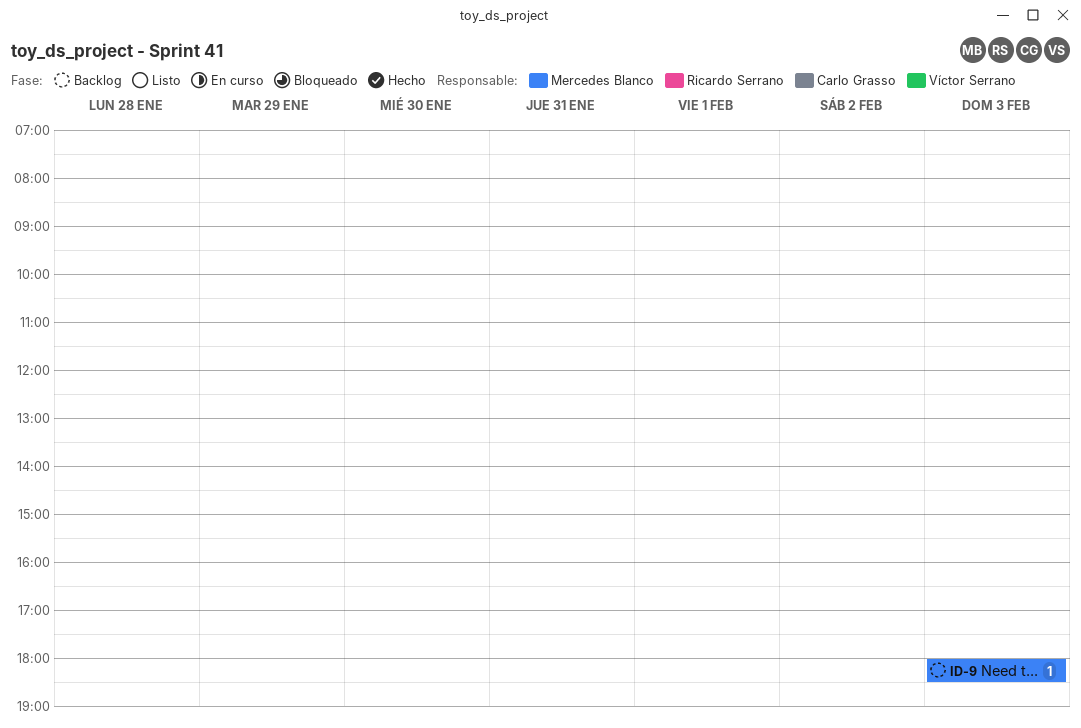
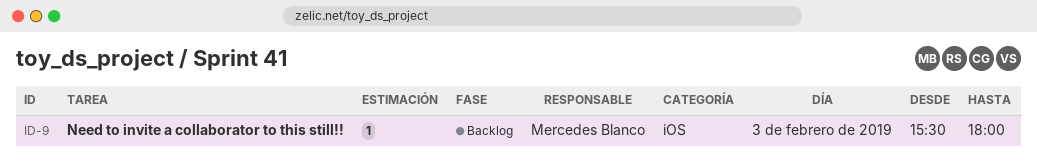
ID-9, begins: 18:00 -> 15:30
ID-9, ends: 18:30 -> 18:00

